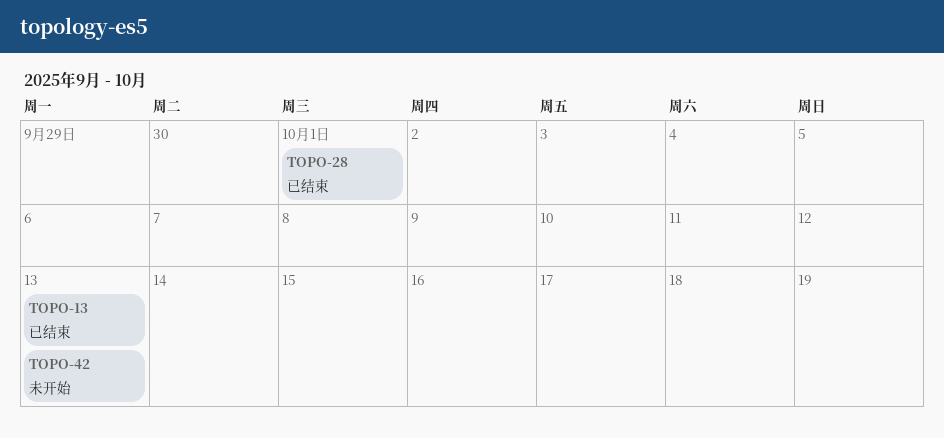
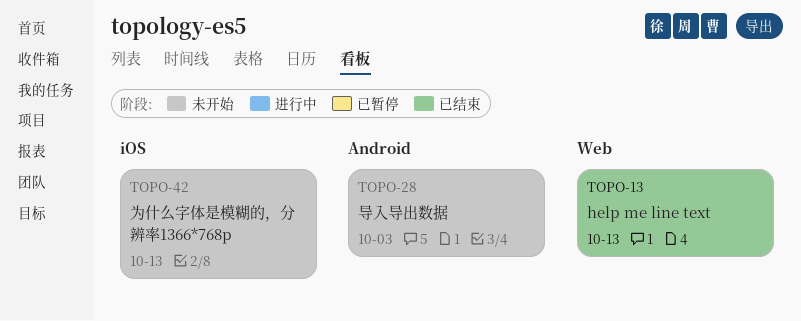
TOPO-28, status: 已结束 -> 未开始
TOPO-28, due: Oct 1 -> Oct 3

